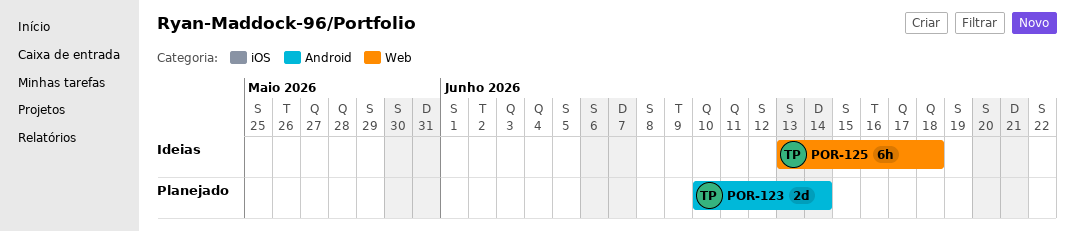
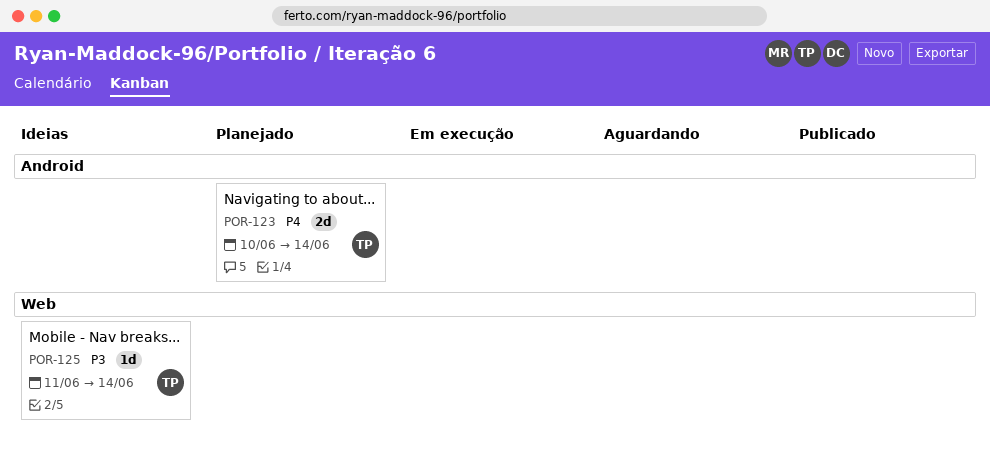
POR-125, estimate: 6h -> 1d
POR-125, start: Jun 13 -> Jun 11
POR-125, due: Jun 18 -> Jun 14

